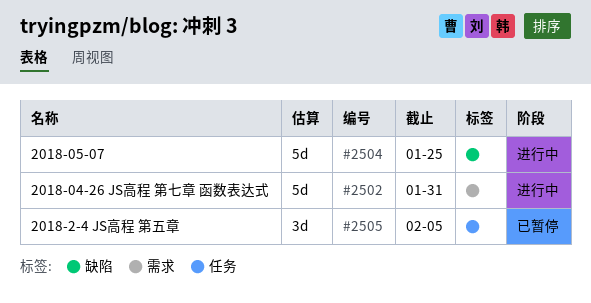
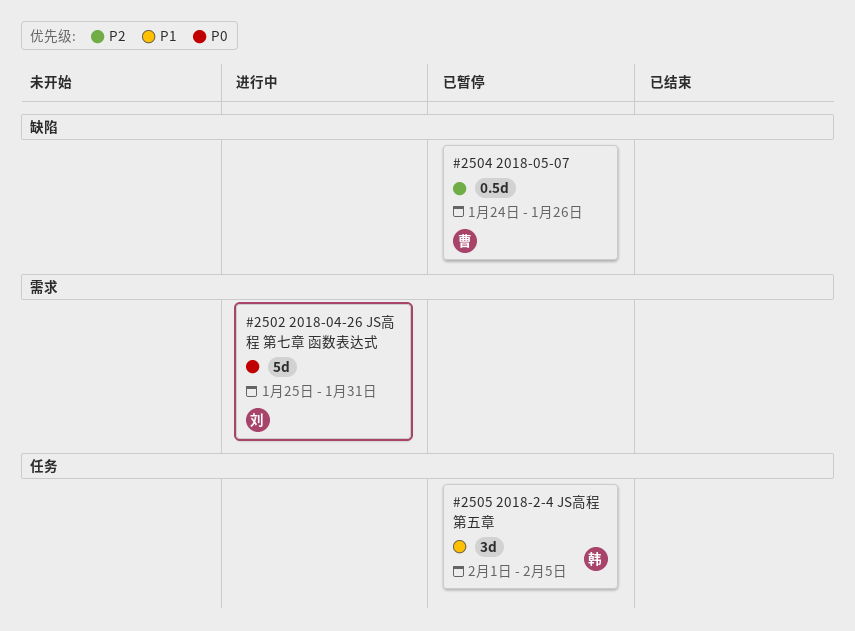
#2504, status: 进行中 -> 已暂停
#2504, estimate: 5d -> 0.5d
#2504, due: Jan 25 -> Jan 26

